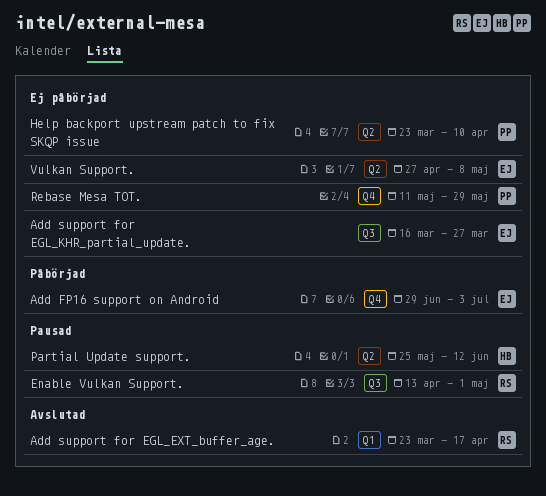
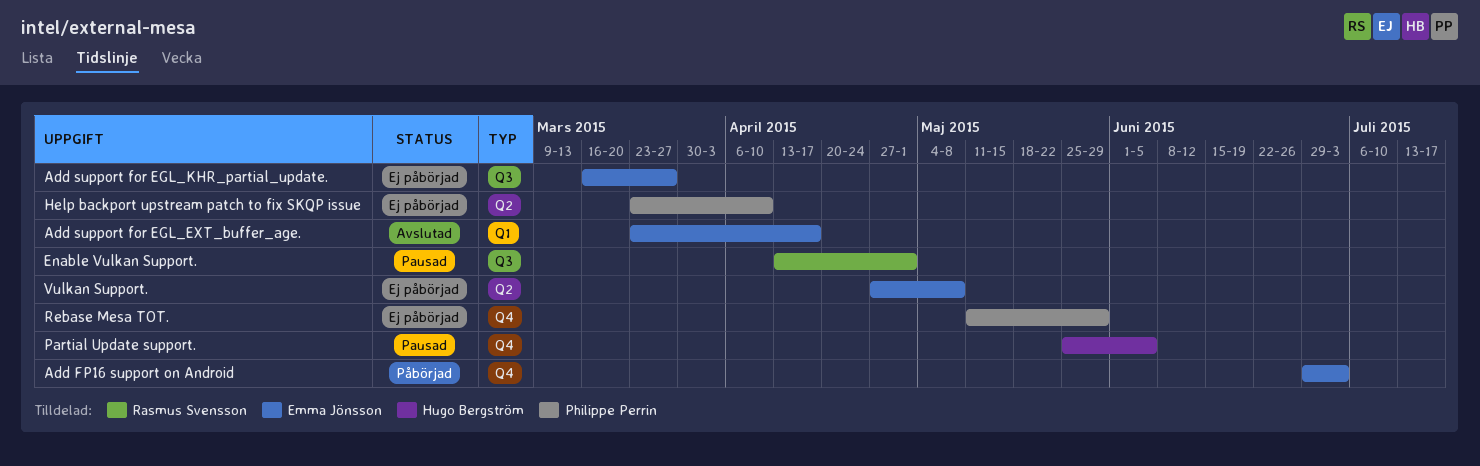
Add support for EGL_EXT_buffer_age., owner: Rasmus Svensson -> Emma Jönsson
Partial Update support., label: Q2 -> Q4
Partial Update support., due: Jun 12 -> Jun 5

